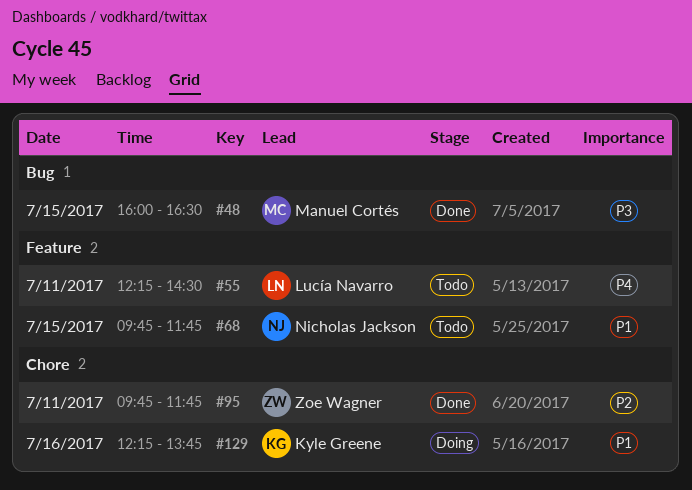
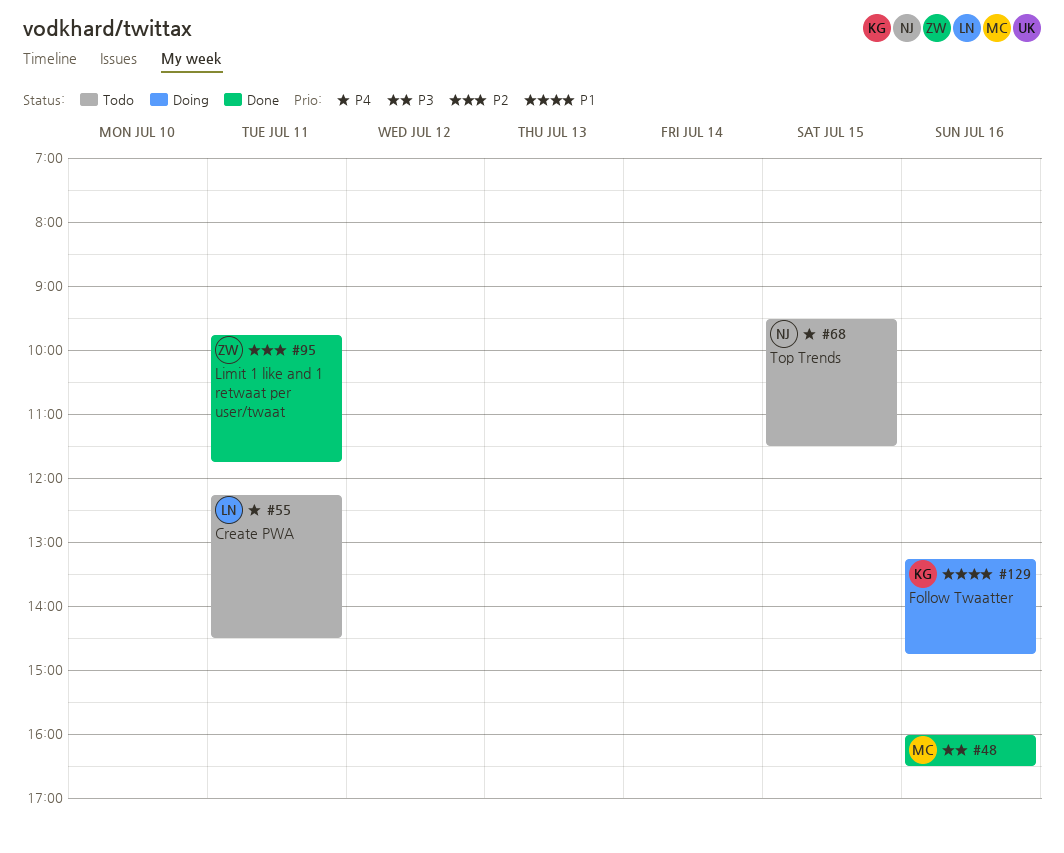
#48, day: Jul 15 -> Jul 16
#68, priority: P1 -> P4
#68, begins: 09:45 -> 09:30
#68, ends: 11:45 -> 11:30
#129, begins: 12:15 -> 13:15
#129, ends: 13:45 -> 14:45

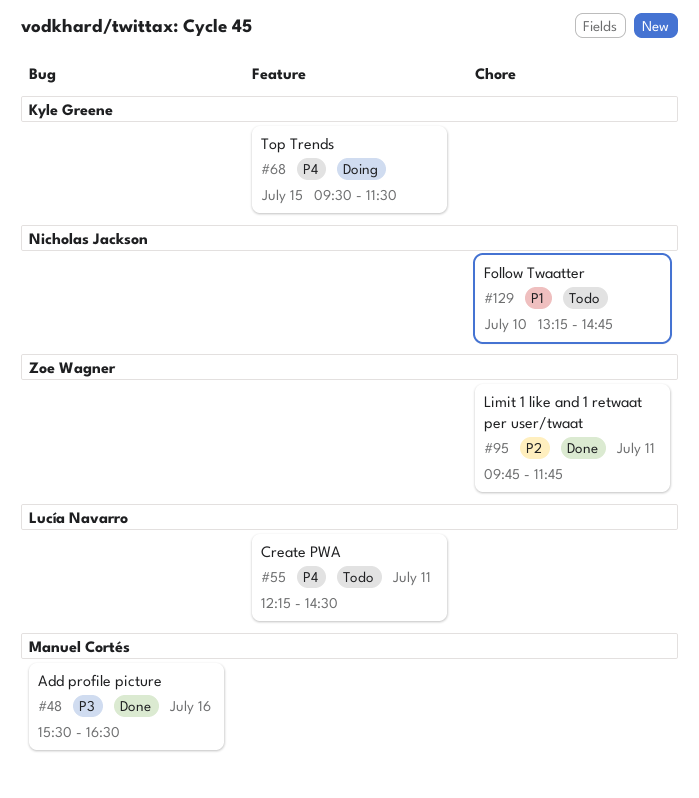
#48, begins: 16:00 -> 15:30
#68, status: Todo -> Doing
#68, owner: Nicholas Jackson -> Kyle Greene
#129, status: Doing -> Todo
#129, owner: Kyle Greene -> Nicholas Jackson
#129, day: Jul 16 -> Jul 10

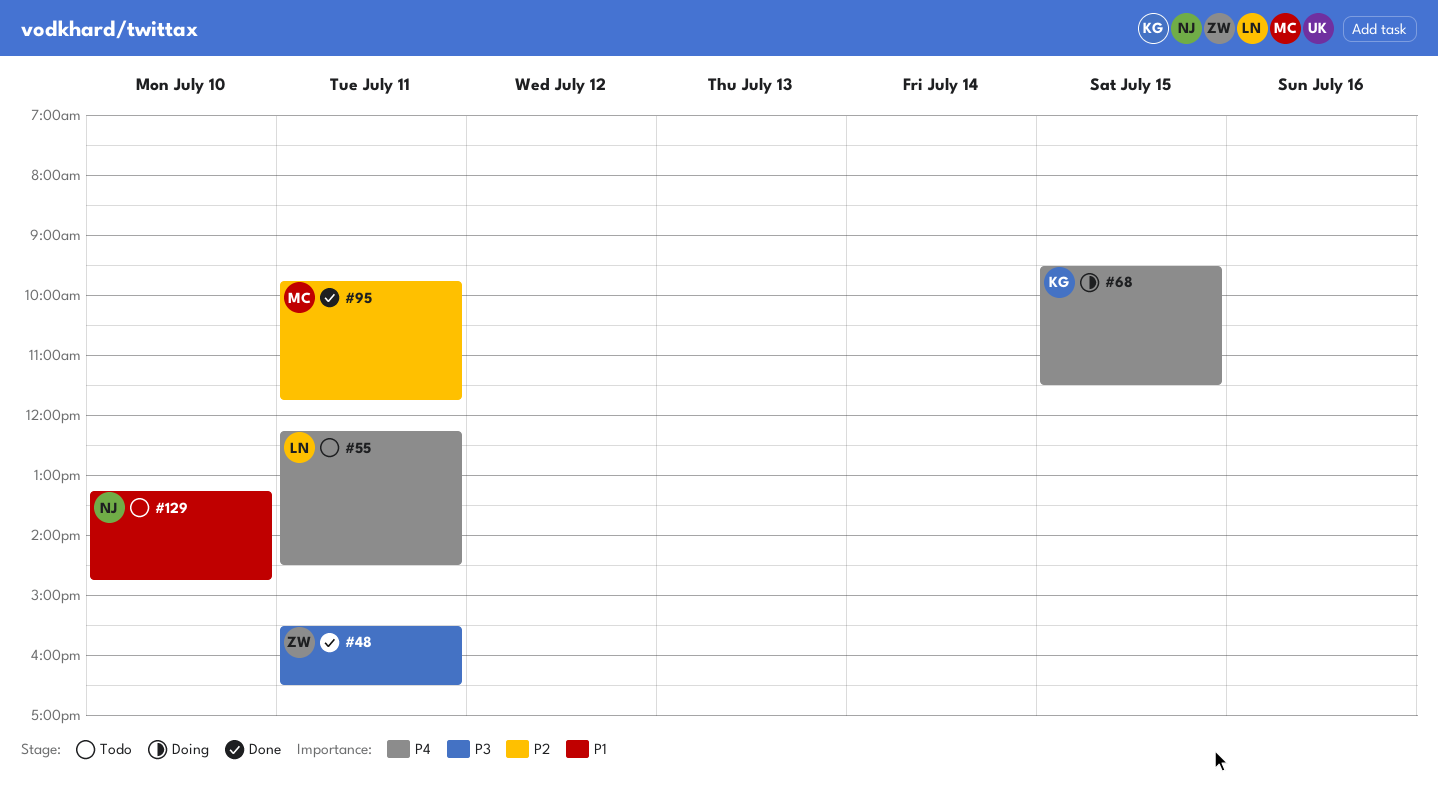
#48, owner: Manuel Cortés -> Zoe Wagner
#48, day: Jul 16 -> Jul 11
#95, owner: Zoe Wagner -> Manuel Cortés

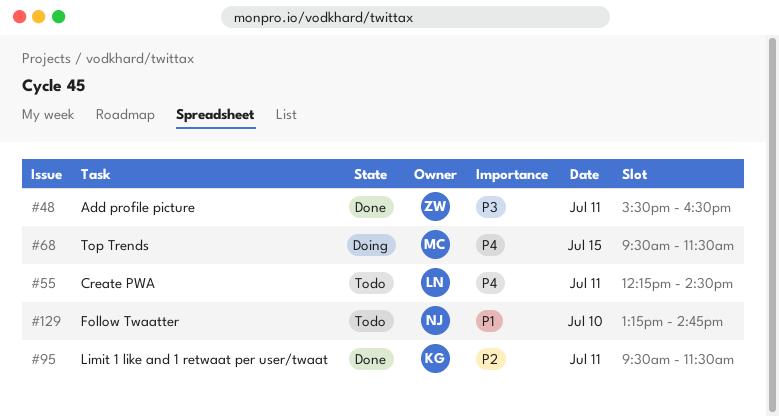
#68, owner: KG -> MC
#95, owner: MC -> KG
#95, begins: 09:45 -> 09:30
#95, ends: 11:45 -> 11:30

